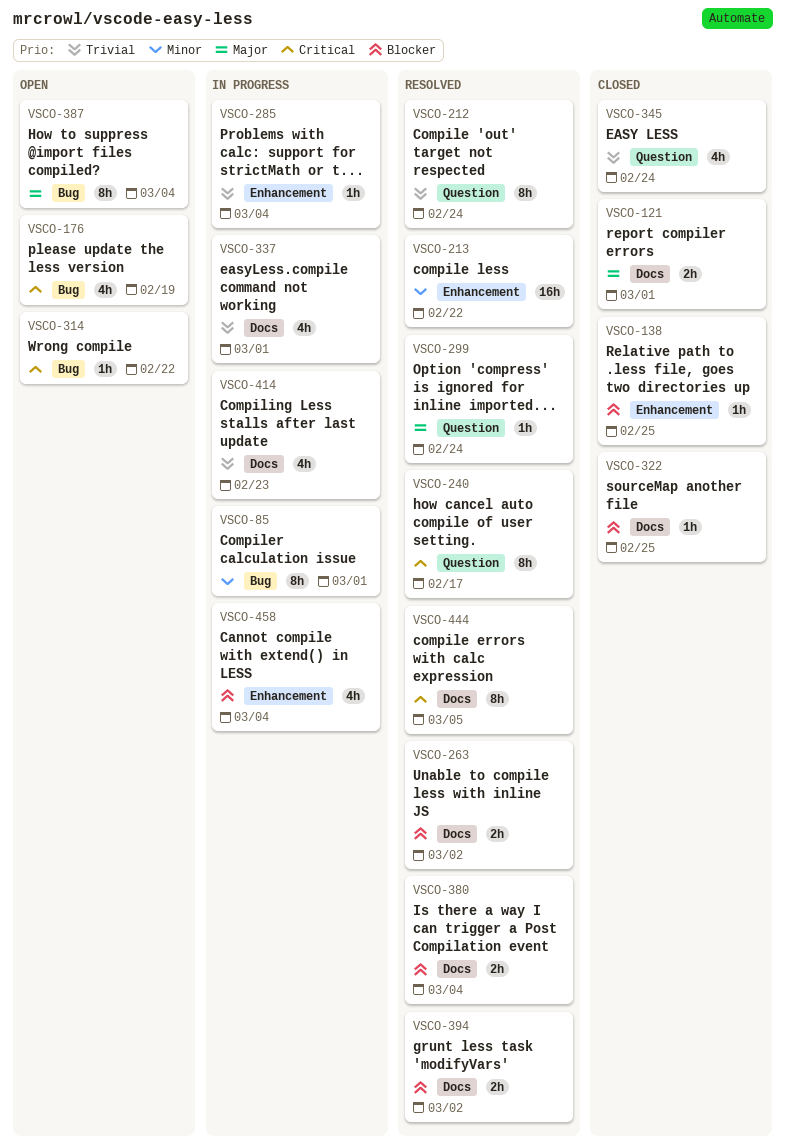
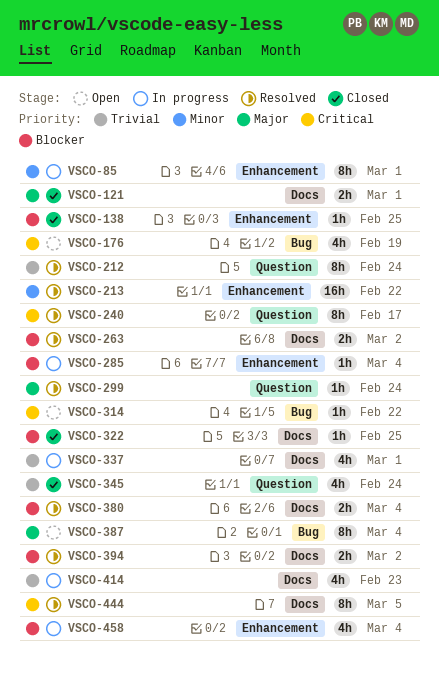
VSCO-85, label: Bug -> Enhancement
VSCO-285, priority: Trivial -> Blocker

